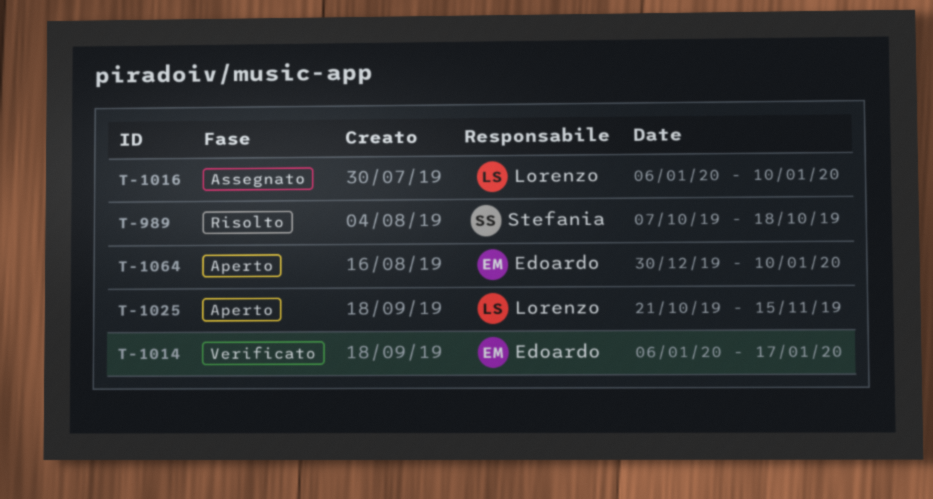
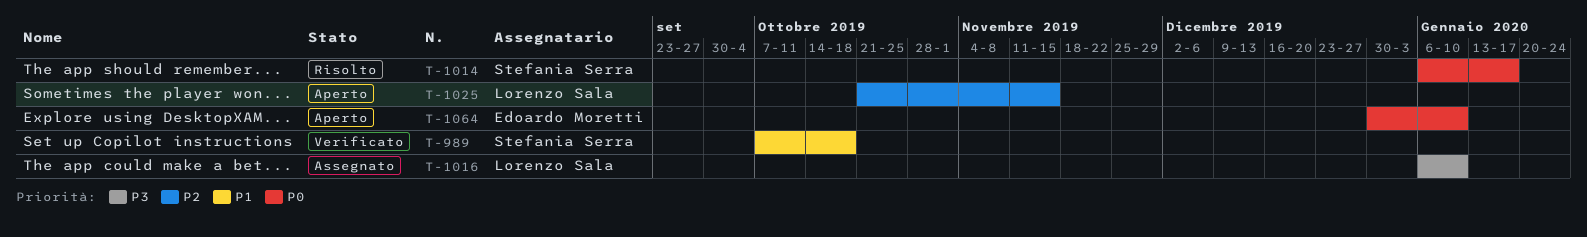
T-989, status: Risolto -> Verificato
T-1014, status: Verificato -> Risolto
T-1014, owner: Edoardo Moretti -> Stefania Serra

